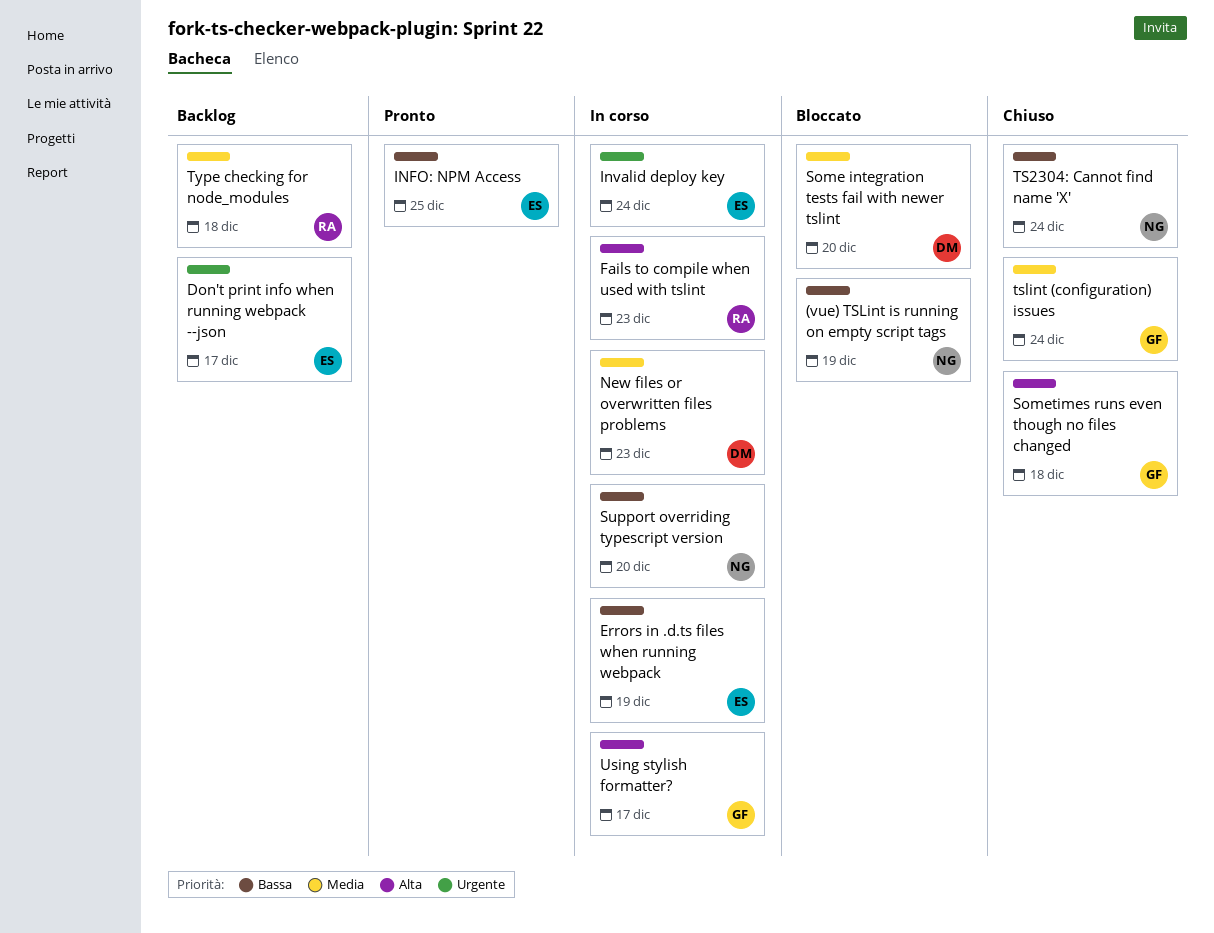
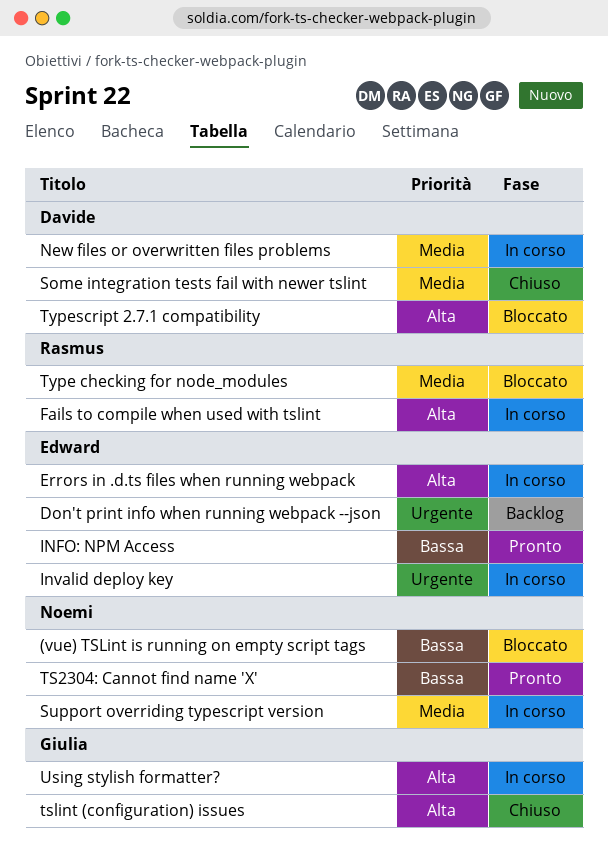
Errors in .d.ts files when running webpack, priority: Bassa -> Alta
Some integration tests fail with newer tslint, status: Bloccato -> Chiuso
Sometimes runs even though no files changed: present -> none
Support overriding typescript version, priority: Bassa -> Media
TS2304: Cannot find name 'X', status: Chiuso -> Pronto
tslint (configuration) issues, priority: Media -> Alta
Type checking for node_modules, status: Backlog -> Bloccato
Typescript 2.7.1 compatibility: none -> present

